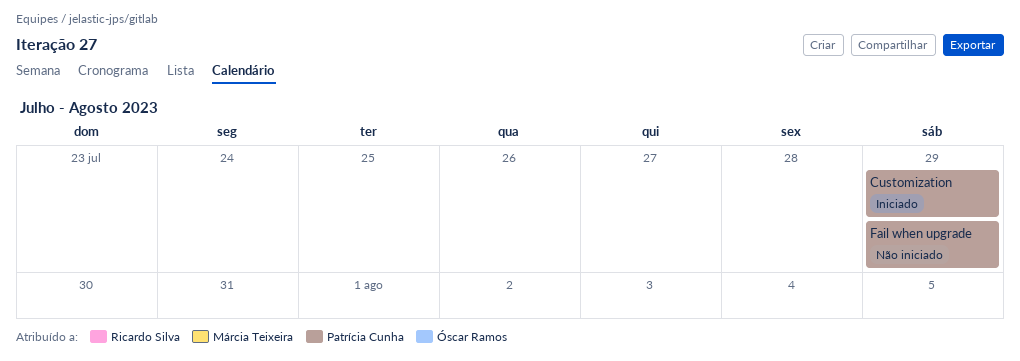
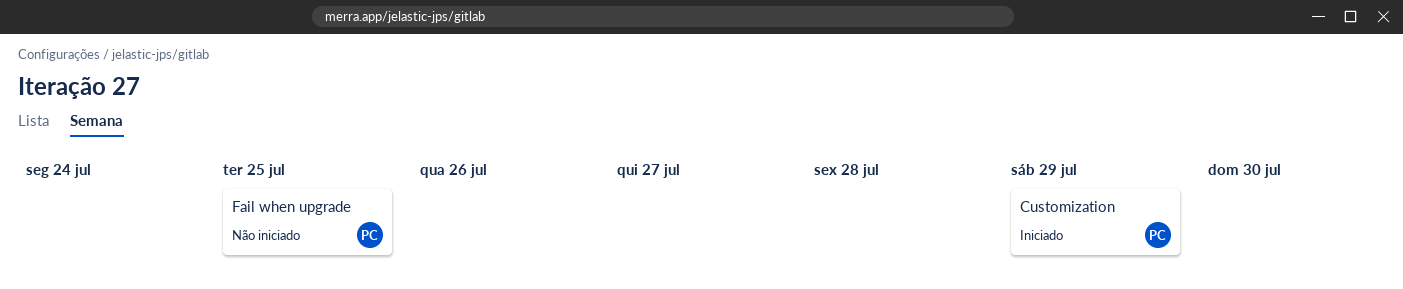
Fail when upgrade, due: Jul 29 -> Jul 25

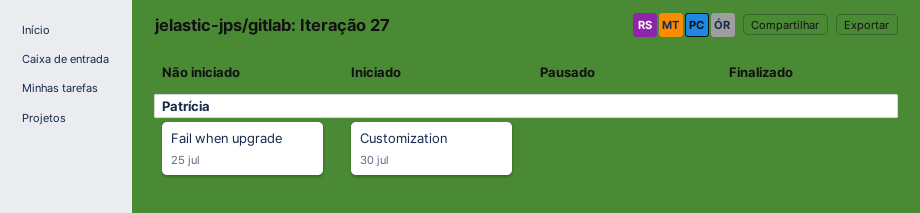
Customization, due: Jul 29 -> Jul 30

